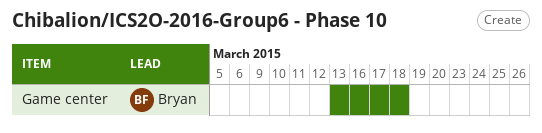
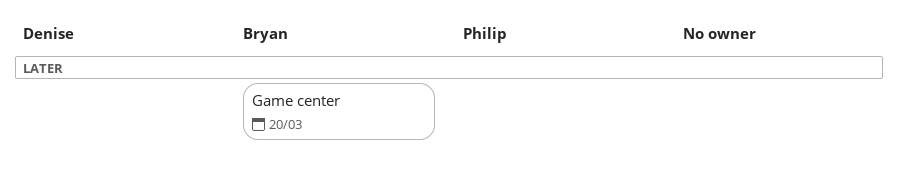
Game center, due: Mar 18 -> Mar 20

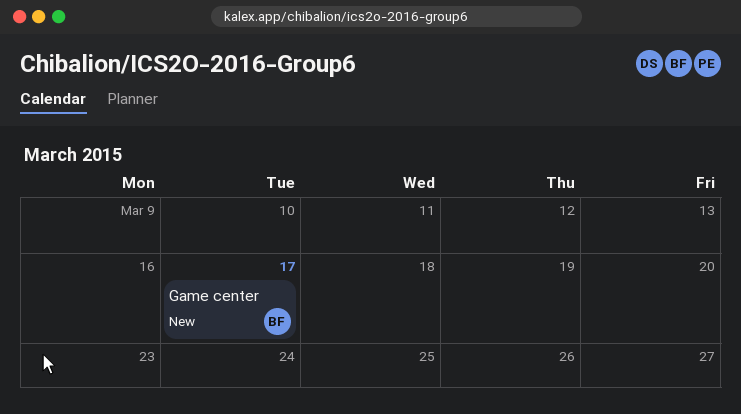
Game center, due: Mar 20 -> Mar 17

